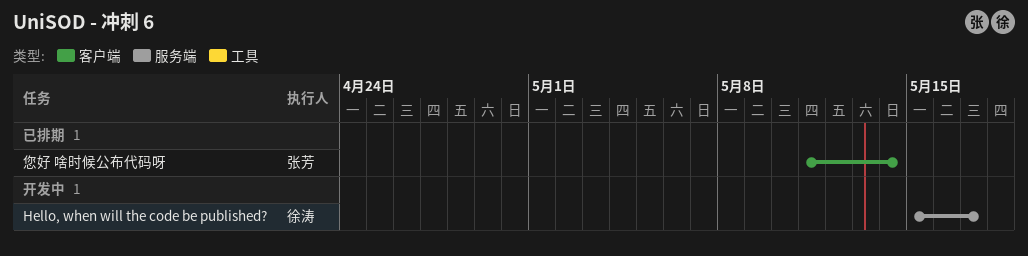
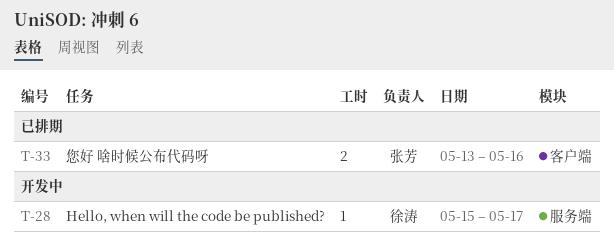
您好 啥时候公布代码呀, start: May 11 -> May 13
您好 啥时候公布代码呀, due: May 14 -> May 16

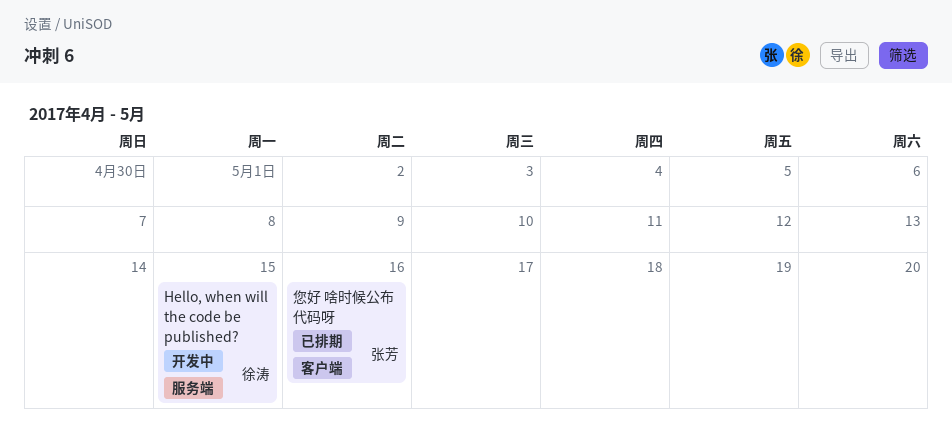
Hello, when will the code be published?, due: May 17 -> May 15

